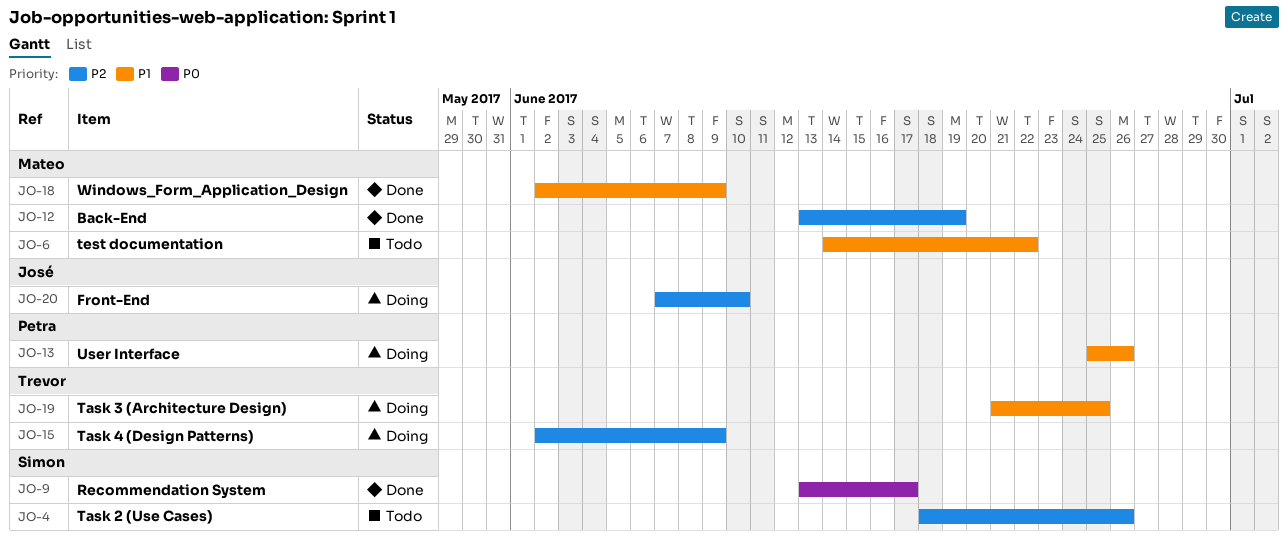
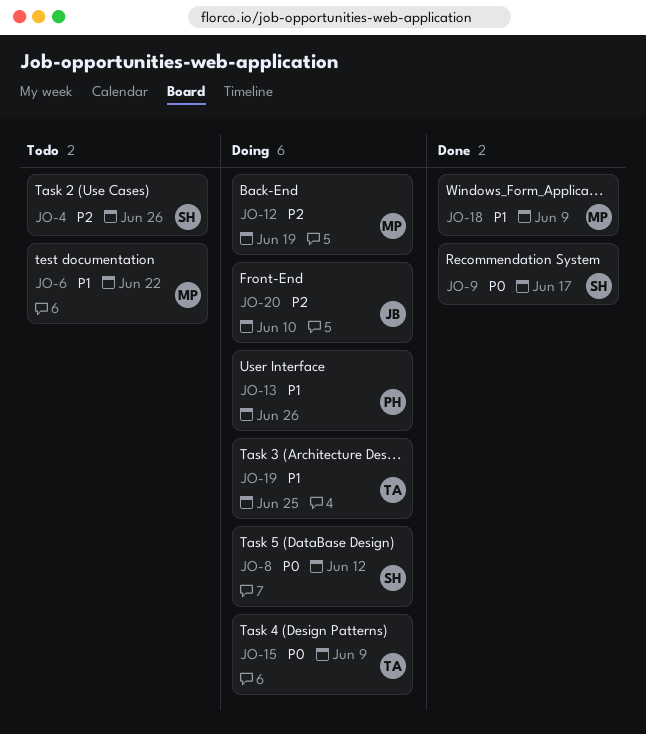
JO-8: none -> present
JO-12, status: Done -> Doing
JO-15, priority: P2 -> P0

